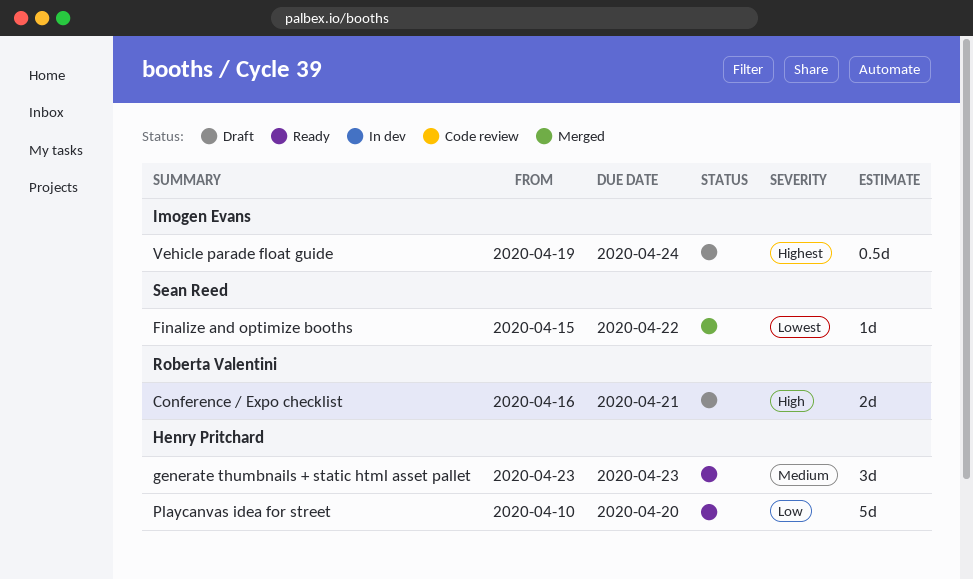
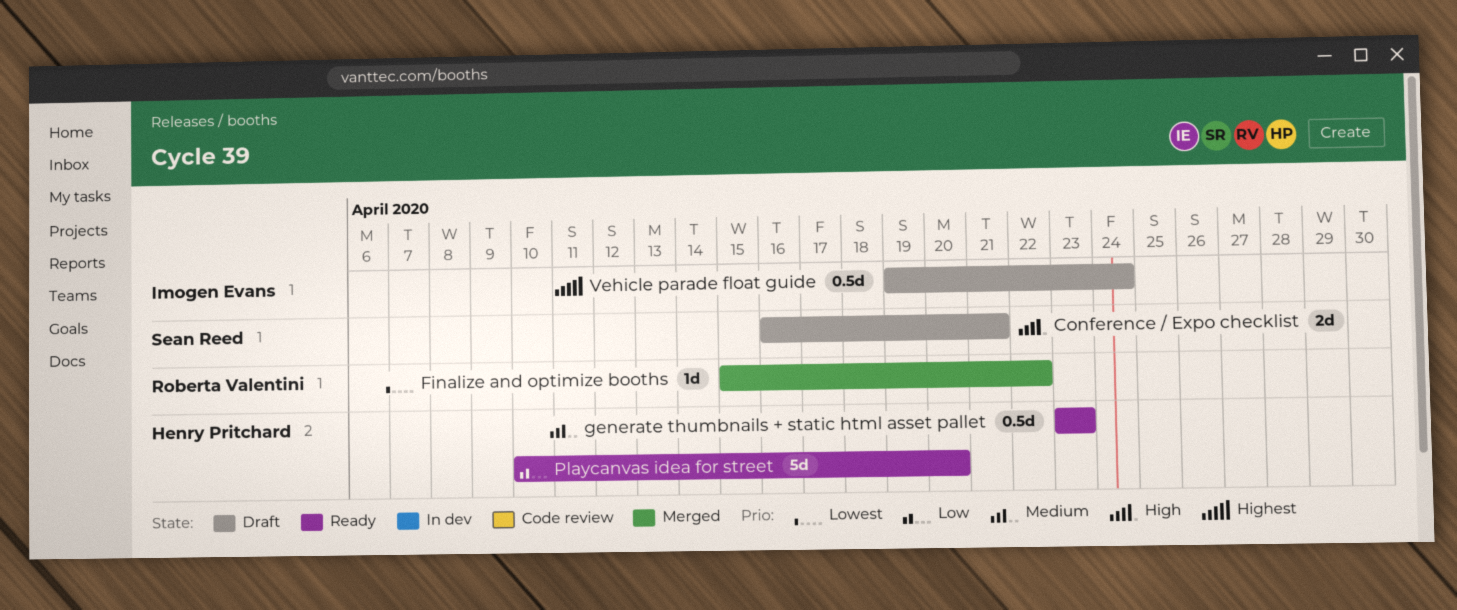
Conference / Expo checklist, owner: Roberta Valentini -> Sean Reed
Finalize and optimize booths, owner: Sean Reed -> Roberta Valentini
generate thumbnails + static html asset pallet, estimate: 3d -> 0.5d

